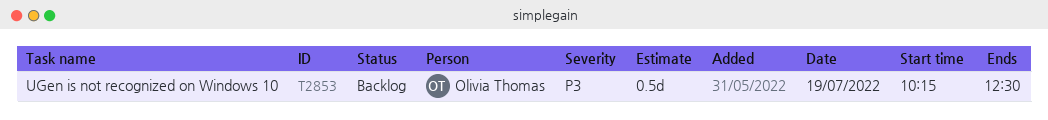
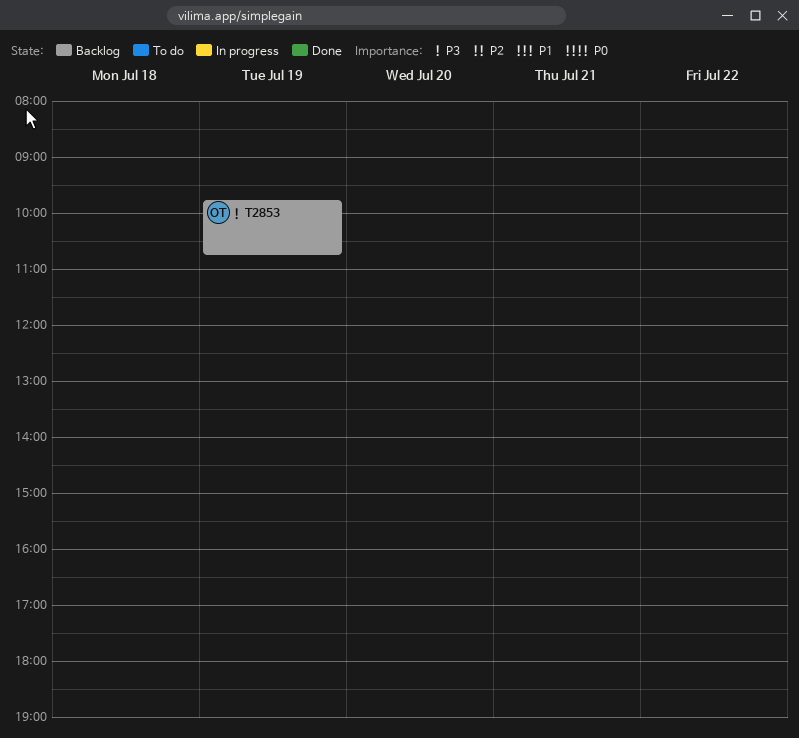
T2853, begins: 10:15 -> 09:45
T2853, ends: 12:30 -> 10:45

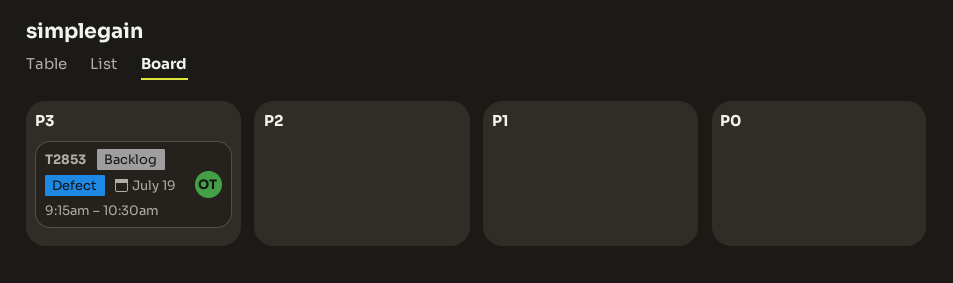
T2853, begins: 09:45 -> 09:15
T2853, ends: 10:45 -> 10:30

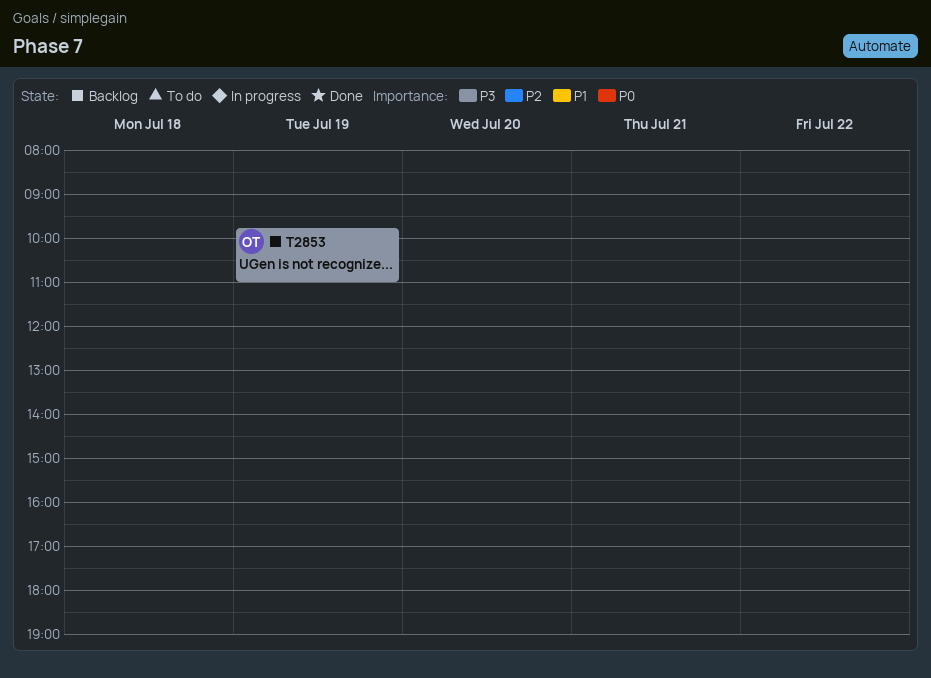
T2853, begins: 09:15 -> 09:45
T2853, ends: 10:30 -> 11:00

